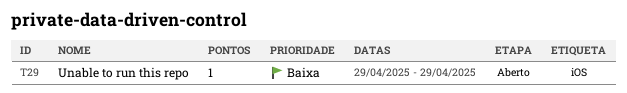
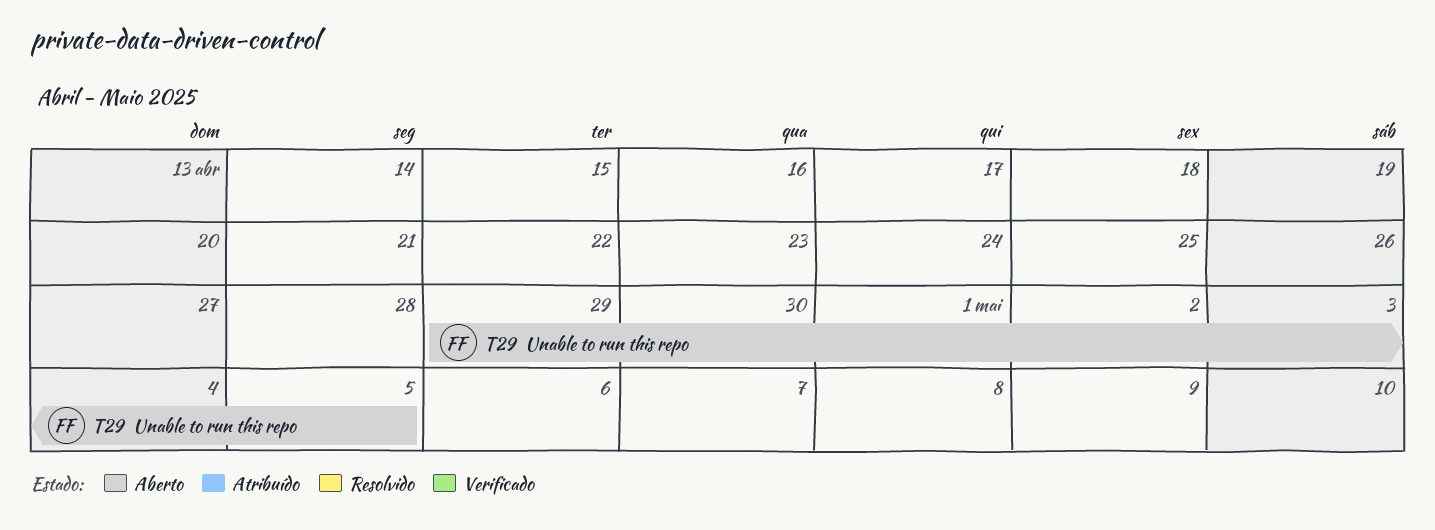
T29, due: Apr 29 -> May 5

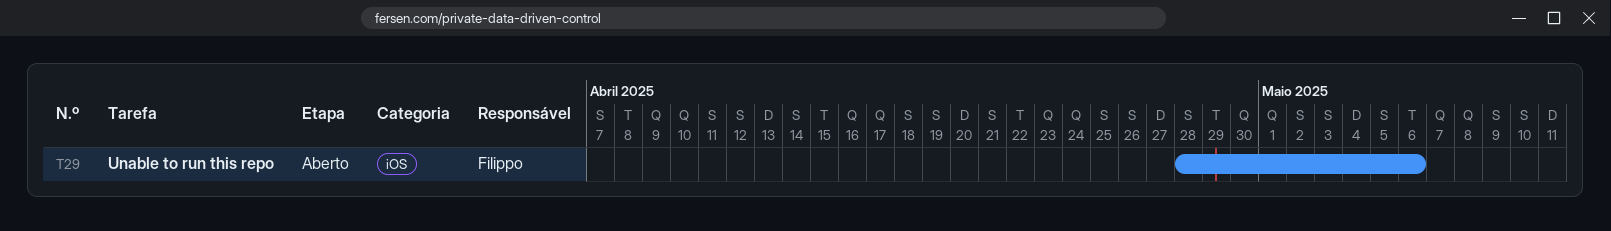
T29, start: Apr 29 -> Apr 28
T29, due: May 5 -> May 6

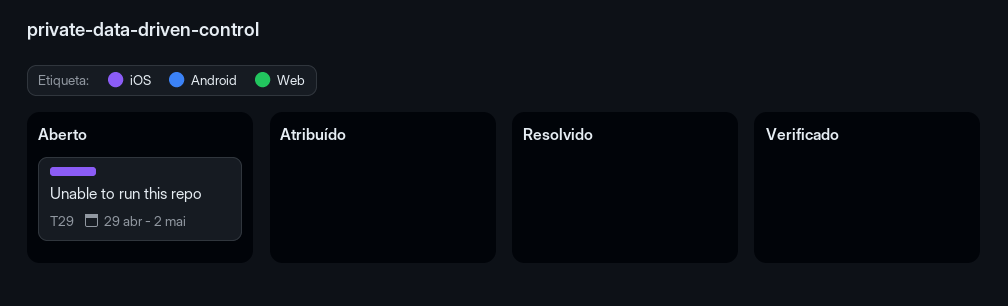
T29, start: Apr 28 -> Apr 29
T29, due: May 6 -> May 2

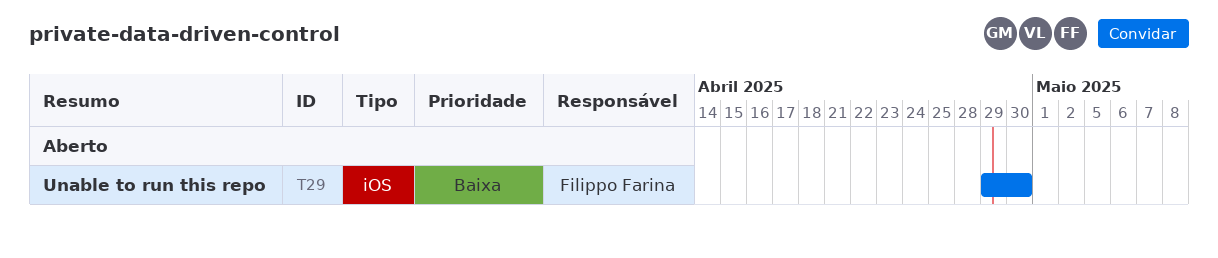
T29, due: May 2 -> Apr 30

